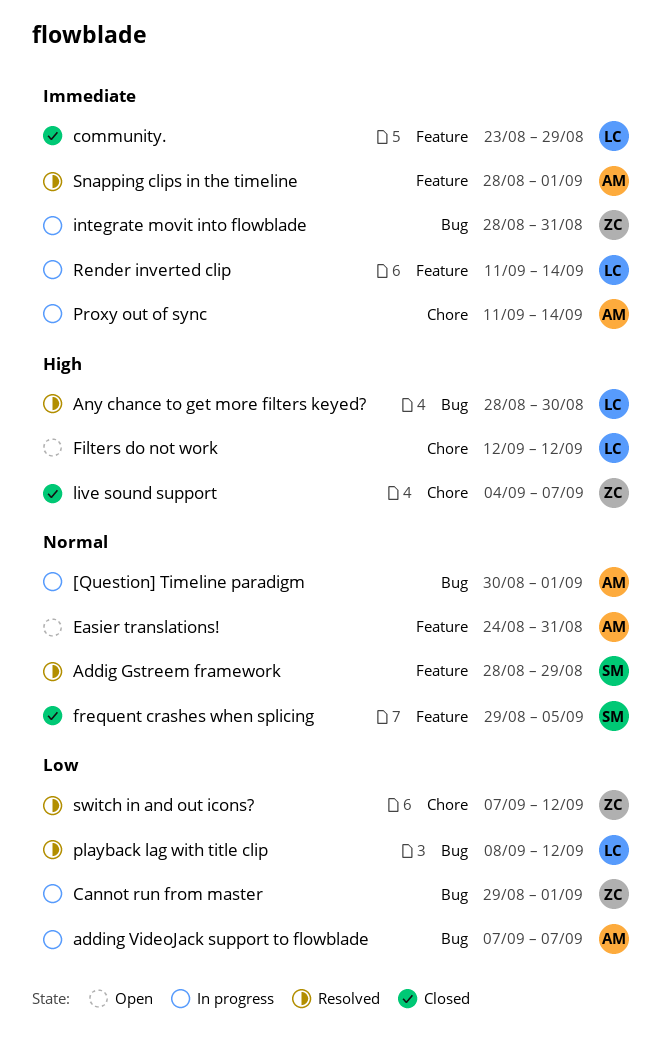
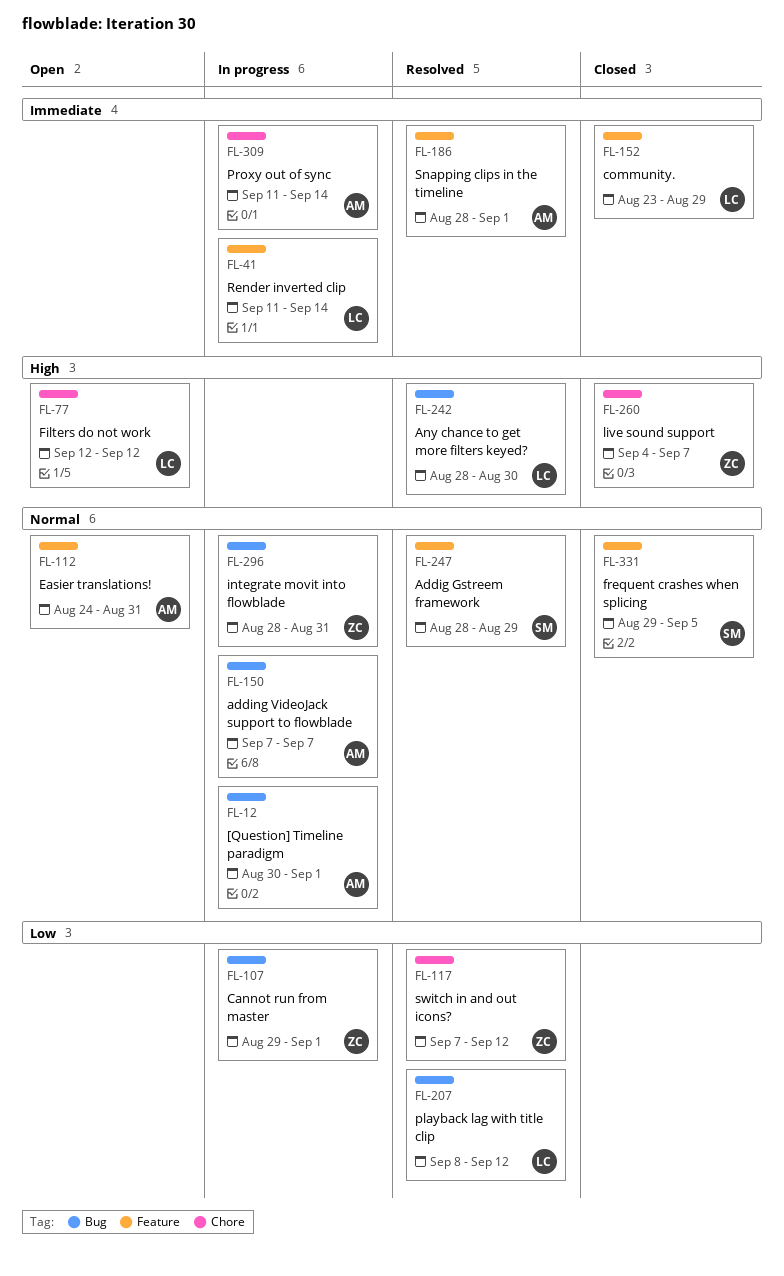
adding VideoJack support to flowblade, priority: Low -> Normal
integrate movit into flowblade, priority: Immediate -> Normal

